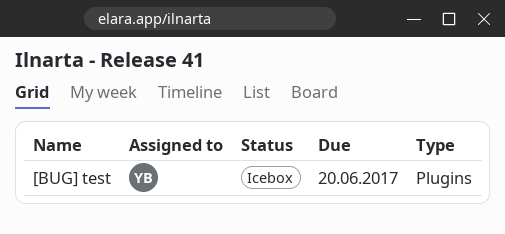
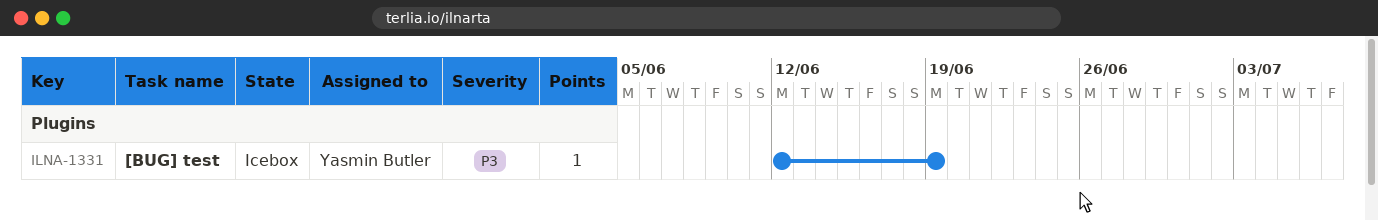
[BUG] test, due: Jun 20 -> Jun 19

